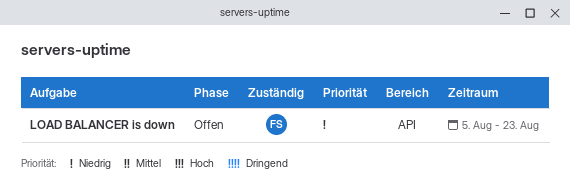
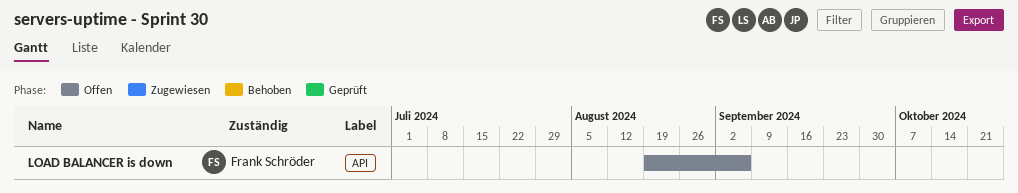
LOAD BALANCER is down, start: Aug 5 -> Aug 19
LOAD BALANCER is down, due: Aug 23 -> Sep 6

